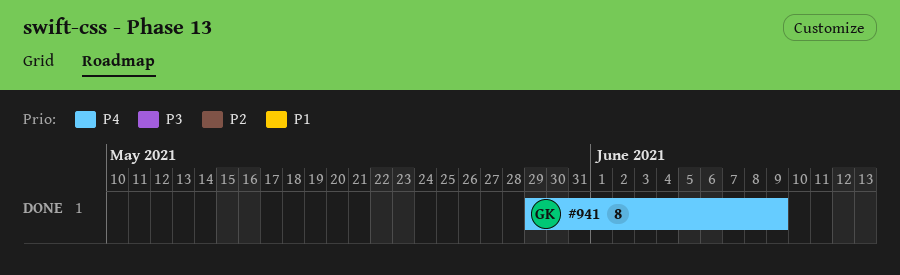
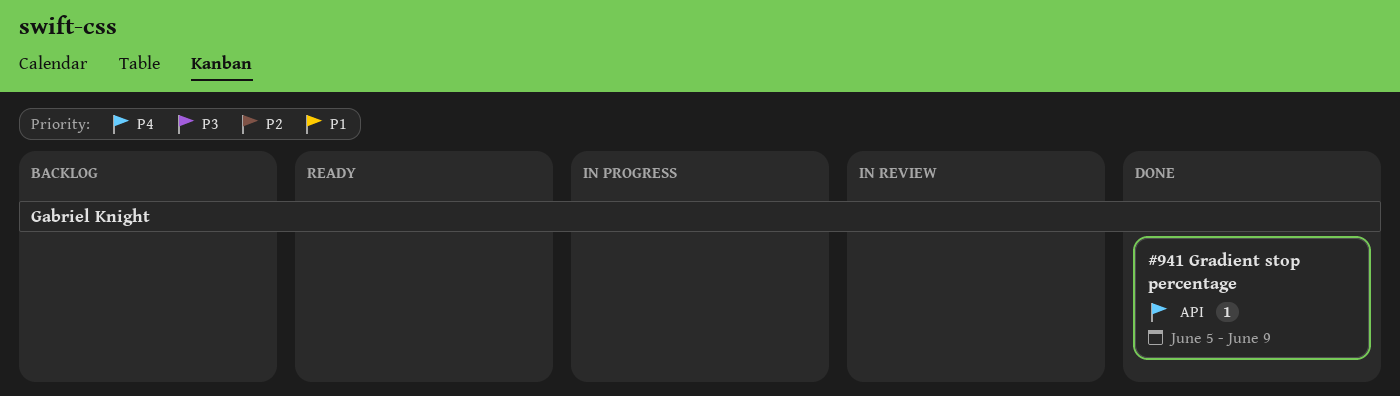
#941, estimate: 8 -> 1
#941, start: May 29 -> Jun 5

